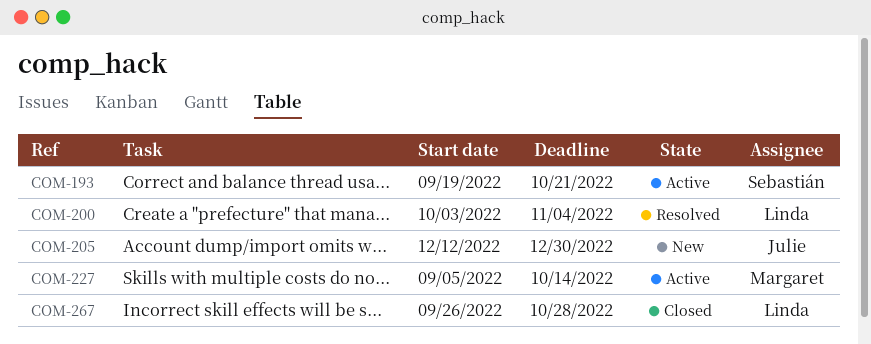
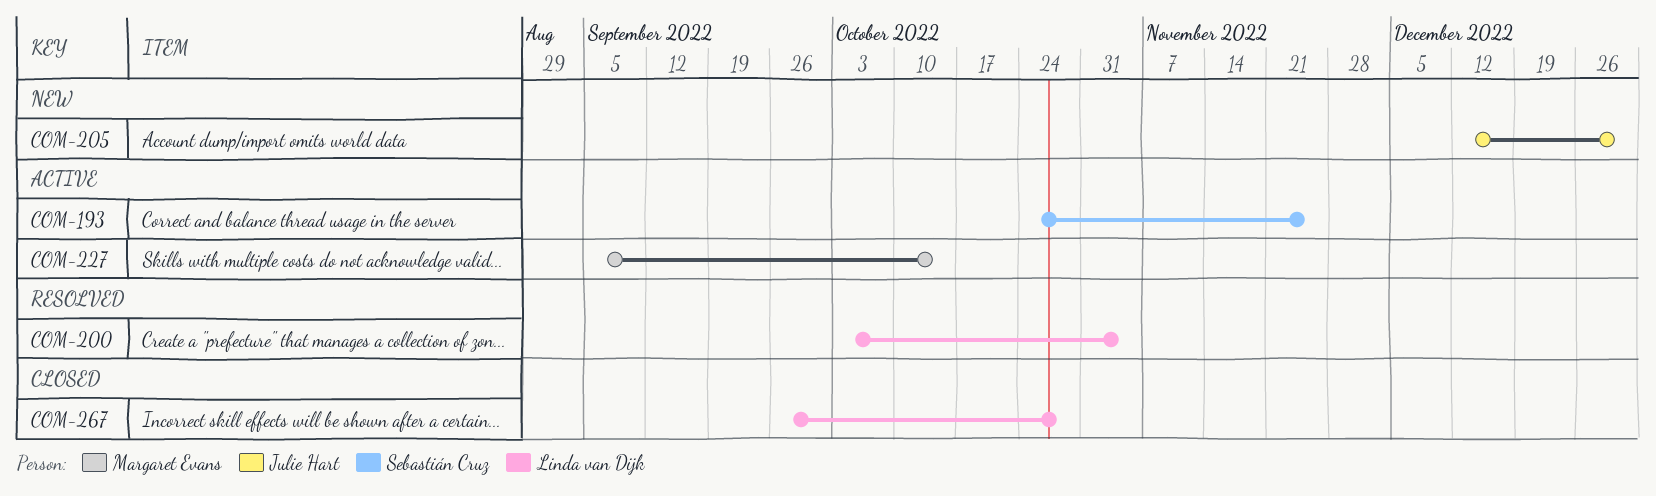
COM-193, start: Sep 19 -> Oct 24
COM-193, due: Oct 21 -> Nov 25

